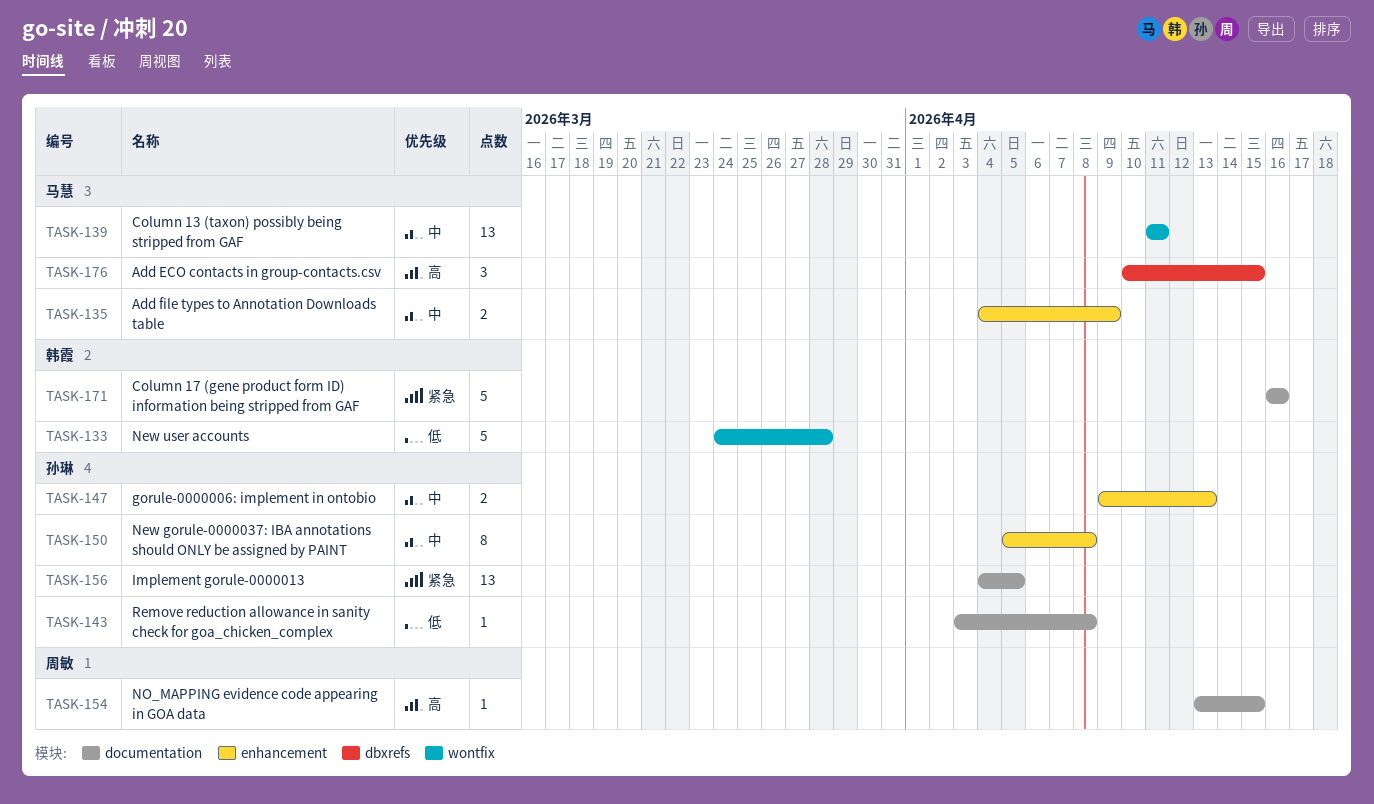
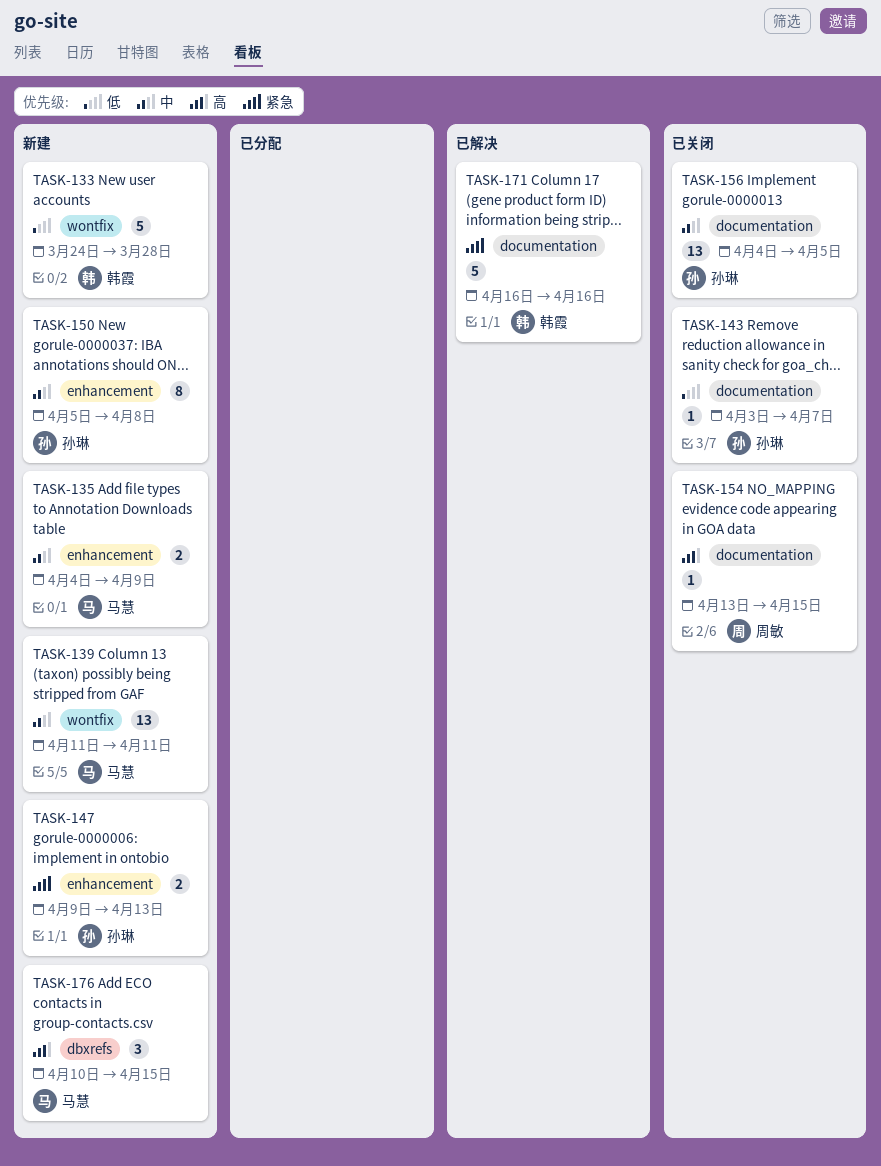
TASK-143, due: Apr 8 -> Apr 7
TASK-147, priority: 中 -> 紧急
TASK-156, priority: 紧急 -> 中

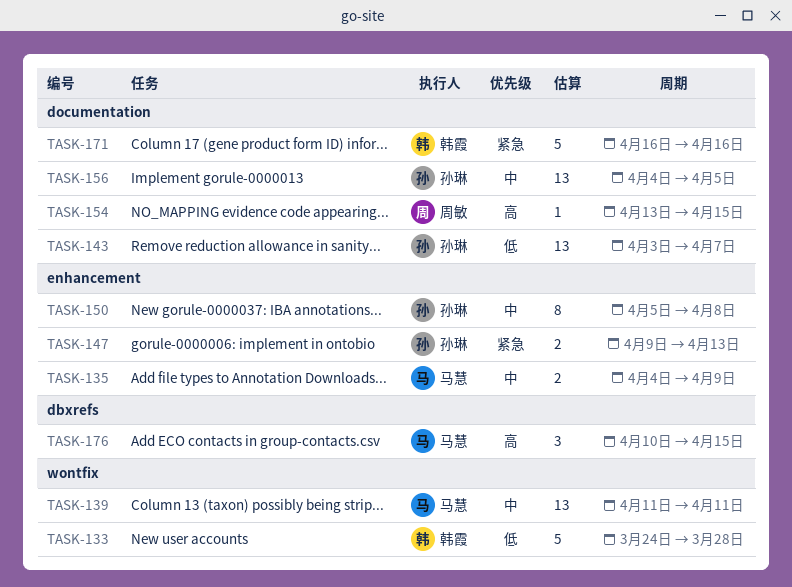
TASK-143, estimate: 1 -> 13

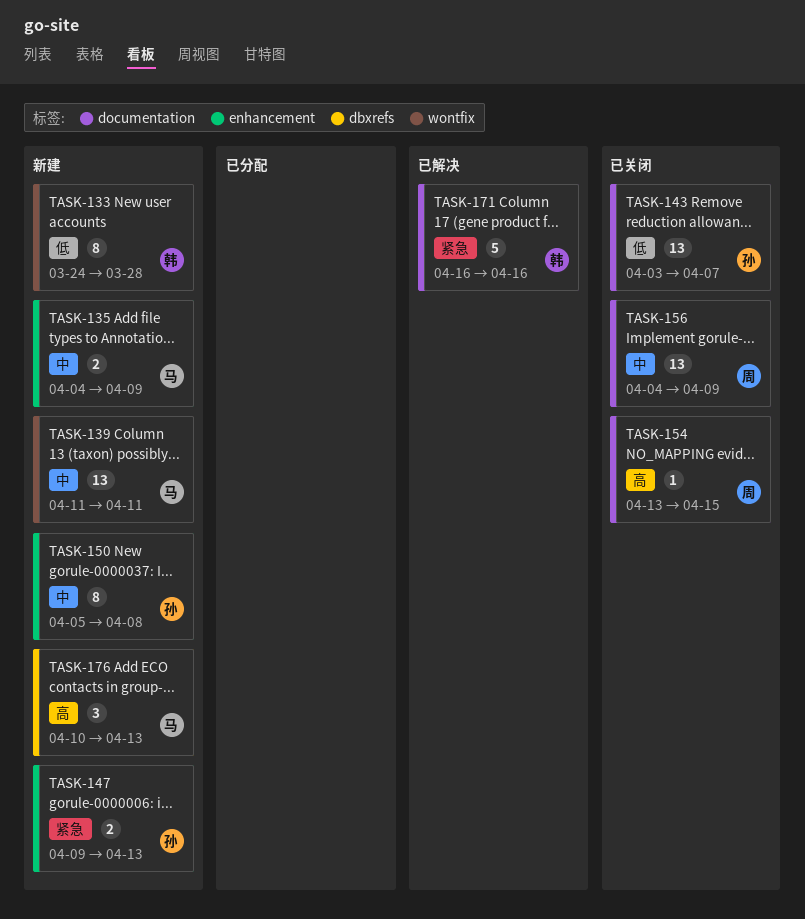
TASK-133, estimate: 5 -> 8
TASK-156, owner: 孙琳 -> 周敏
TASK-156, due: Apr 5 -> Apr 9
TASK-176, due: Apr 15 -> Apr 13

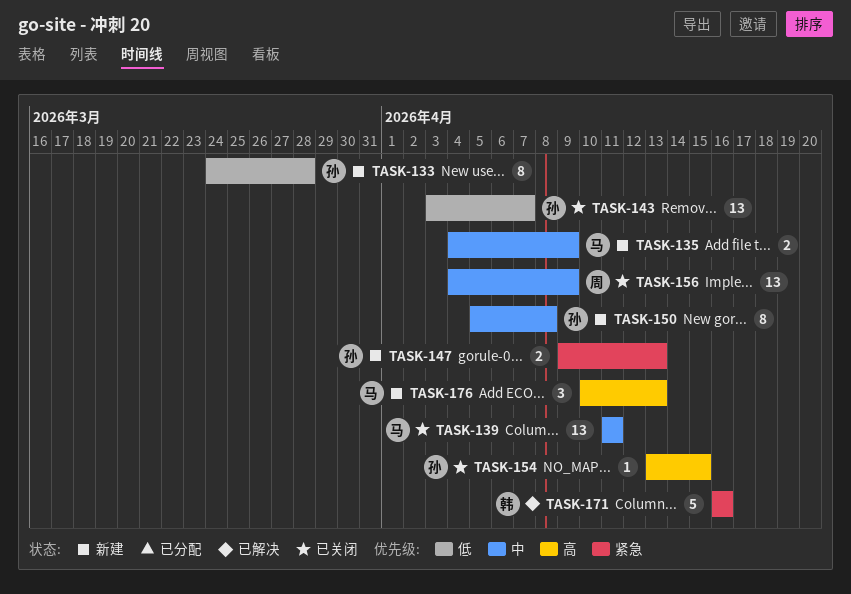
TASK-133, owner: 韩 -> 孙
TASK-139, status: 新建 -> 已关闭
TASK-154, owner: 周 -> 孙

